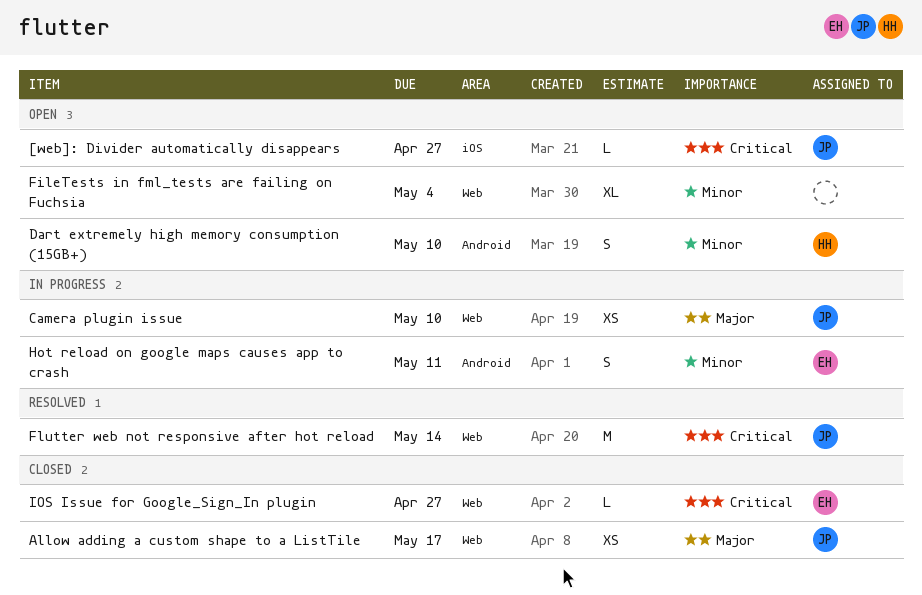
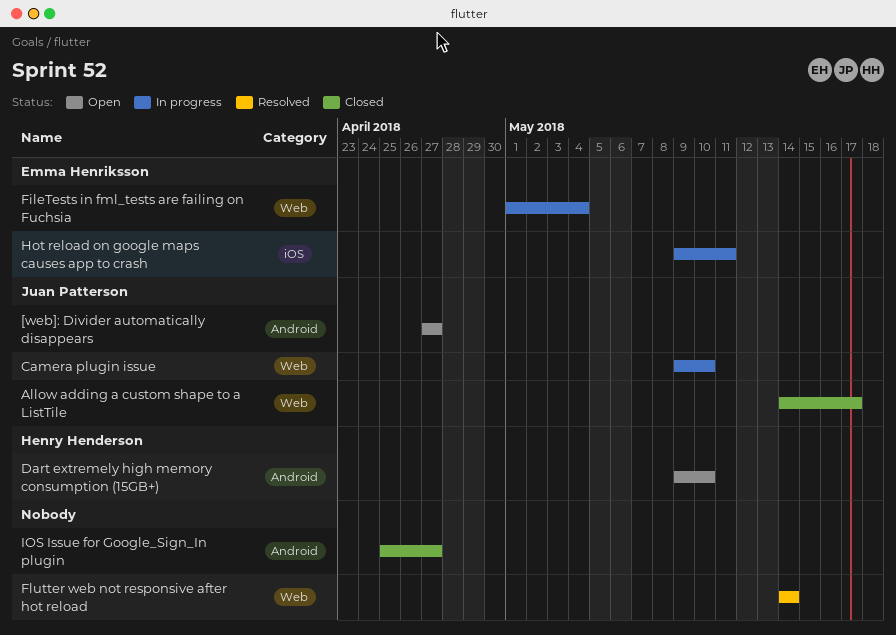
[web]: Divider automatically disappears, label: iOS -> Android
FileTests in fml_tests are failing on Fuchsia, status: Open -> In progress
FileTests in fml_tests are failing on Fuchsia, owner: none -> Emma Henriksson
Flutter web not responsive after hot reload, owner: Juan Patterson -> none
Hot reload on google maps causes app to crash, label: Android -> iOS
IOS Issue for Google_Sign_In plugin, owner: Emma Henriksson -> none
IOS Issue for Google_Sign_In plugin, label: Web -> Android

